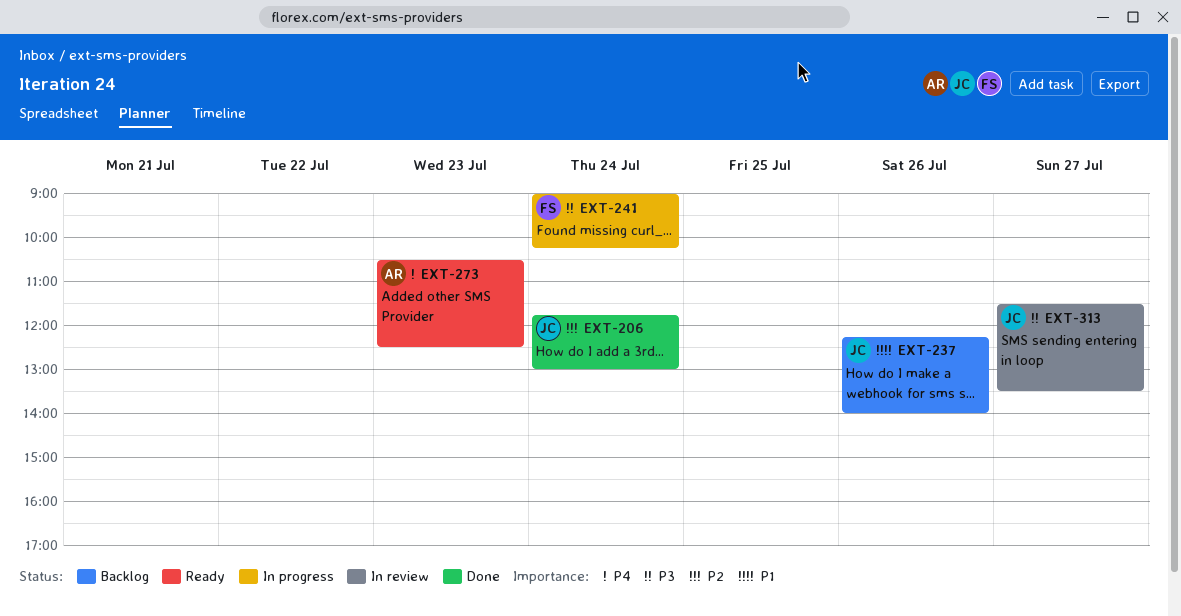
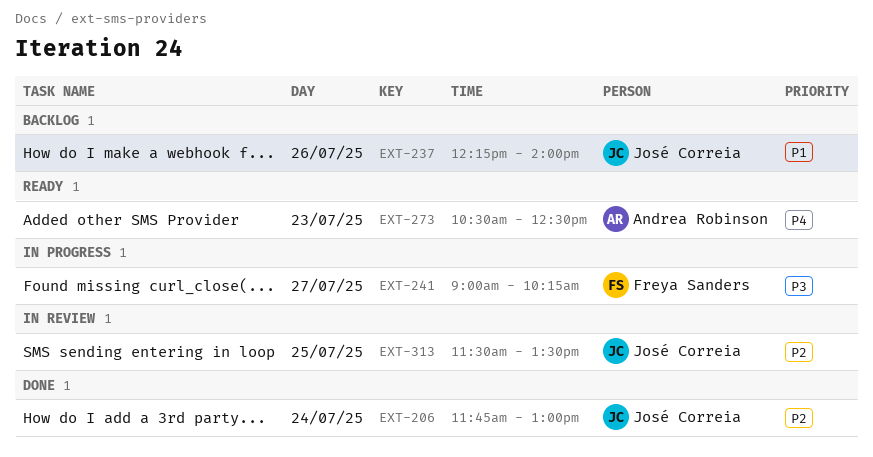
EXT-241, day: Jul 24 -> Jul 27
EXT-313, priority: P3 -> P2
EXT-313, day: Jul 27 -> Jul 25

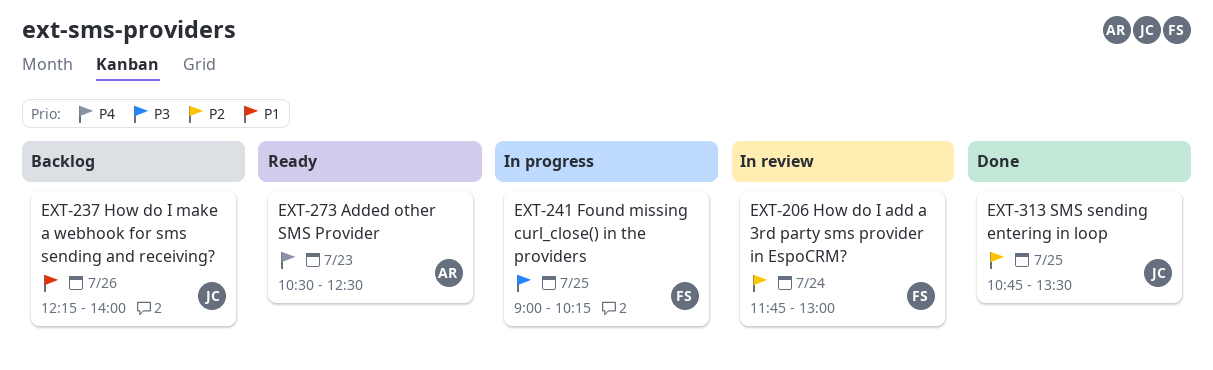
EXT-206, status: Done -> In review
EXT-206, owner: José Correia -> Freya Sanders
EXT-241, day: Jul 27 -> Jul 25
EXT-313, status: In review -> Done
EXT-313, begins: 11:30 -> 10:45

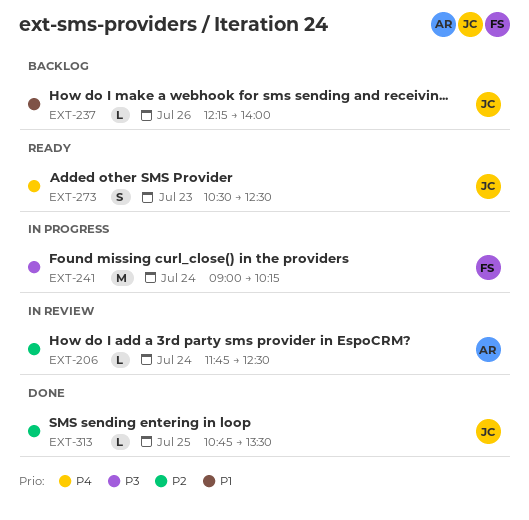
EXT-206, owner: FS -> AR
EXT-206, ends: 13:00 -> 12:30
EXT-241, day: Jul 25 -> Jul 24
EXT-273, owner: AR -> JC

